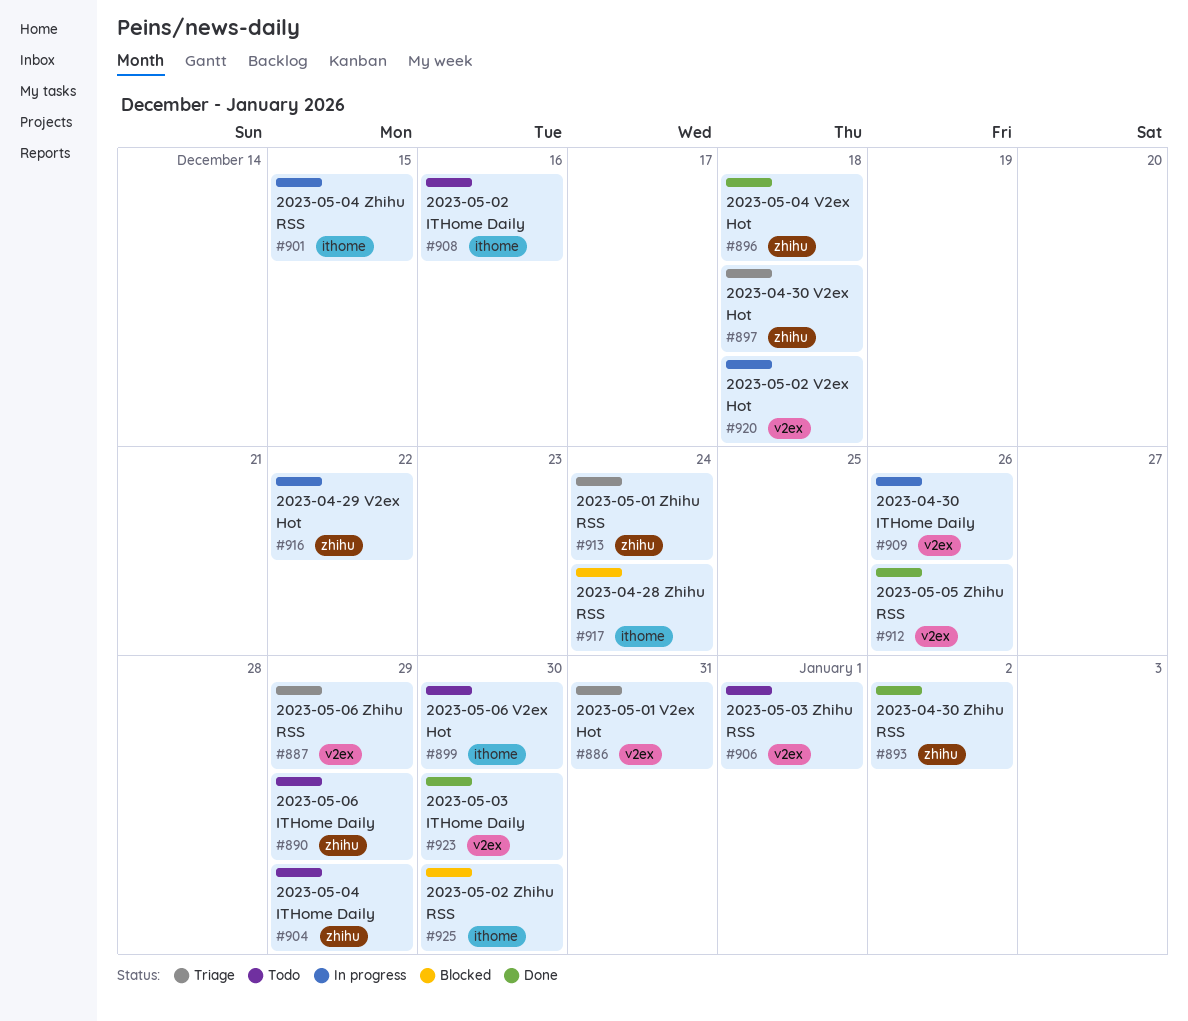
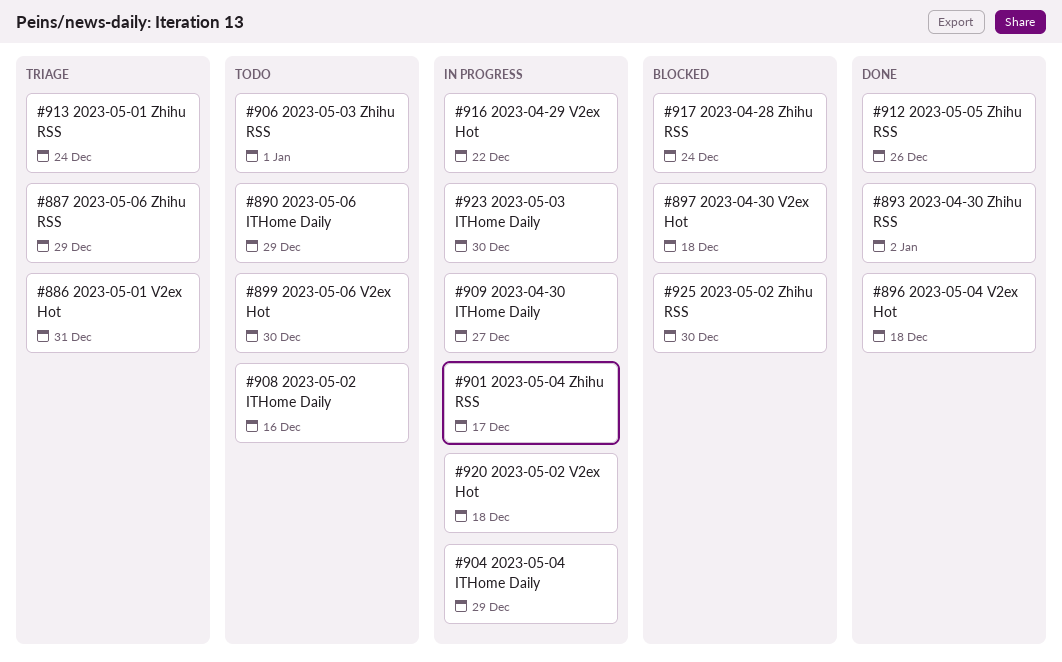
#897, status: Triage -> Blocked
#901, due: Dec 15 -> Dec 17
#904, status: Todo -> In progress
#909, due: Dec 26 -> Dec 27
#923, status: Done -> In progress

